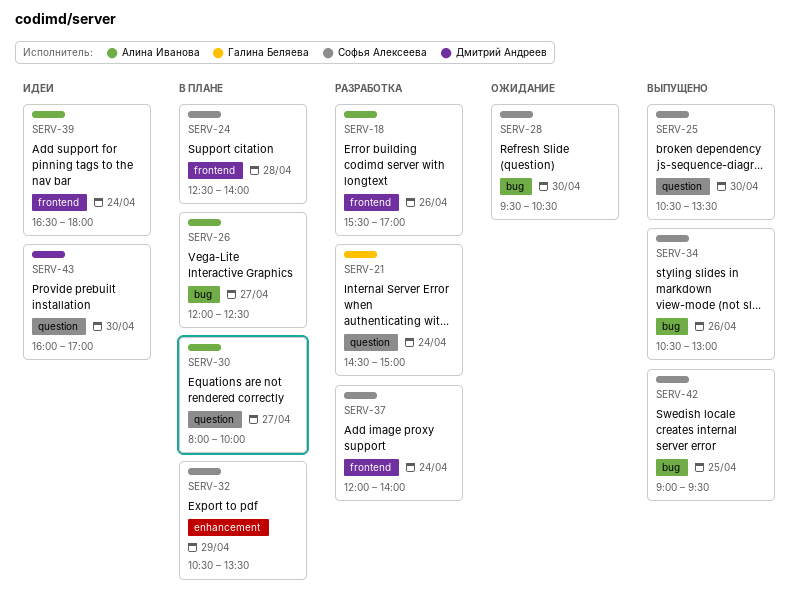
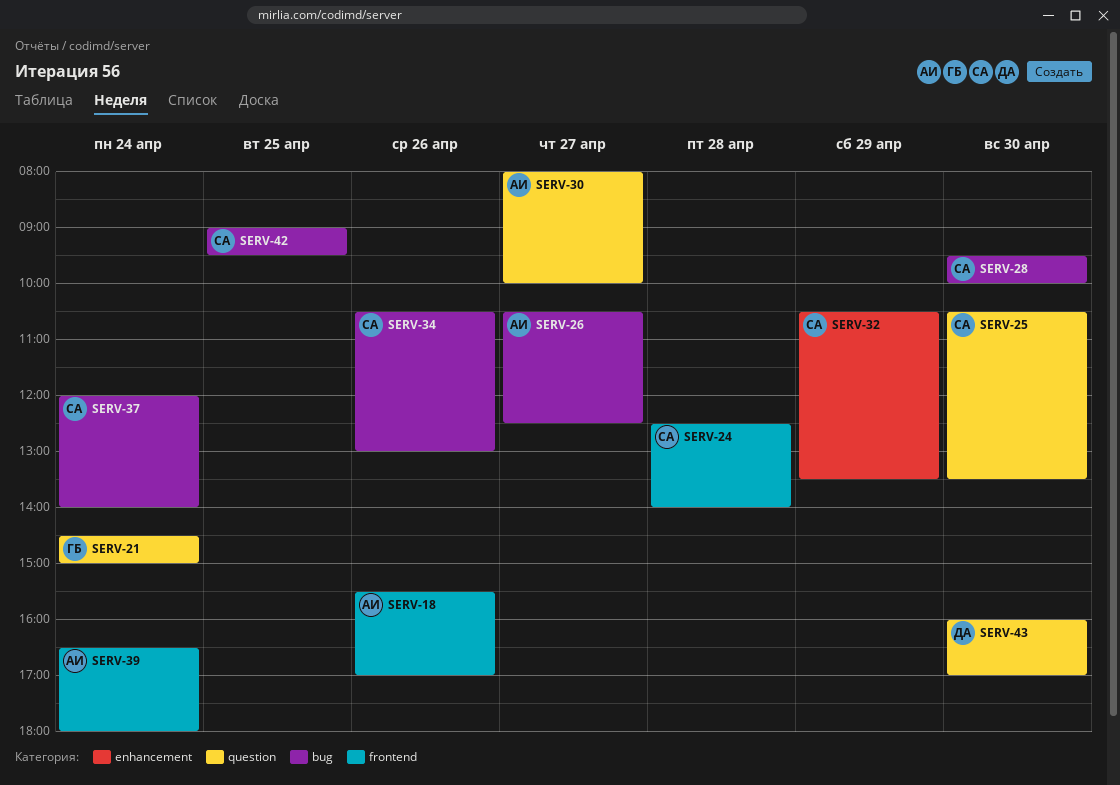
SERV-26, begins: 12:00 -> 10:30
SERV-28, ends: 10:30 -> 10:00
SERV-37, label: frontend -> bug

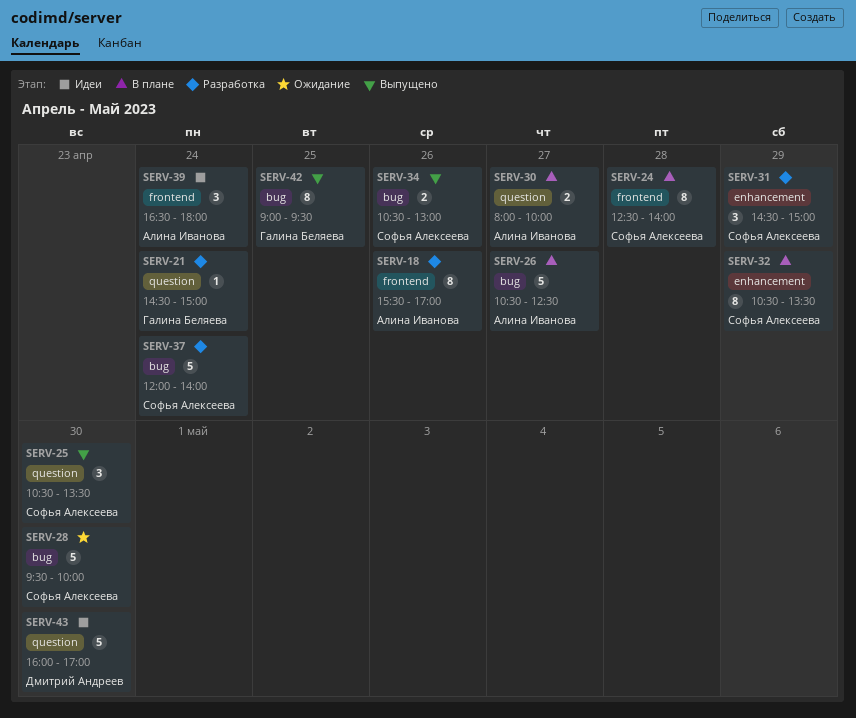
SERV-31: none -> present
SERV-42, owner: Софья Алексеева -> Галина Беляева

